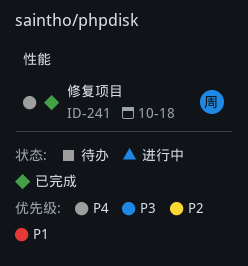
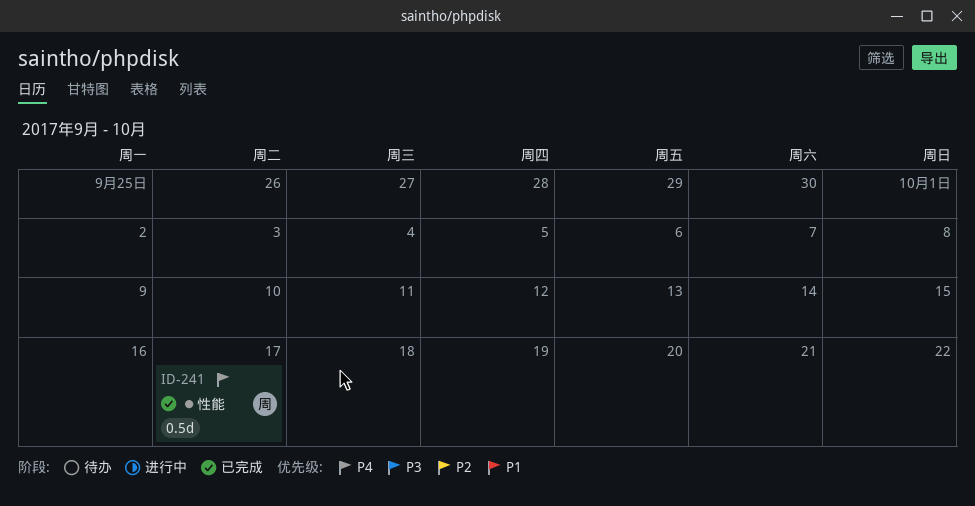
ID-241, due: Oct 18 -> Oct 17

